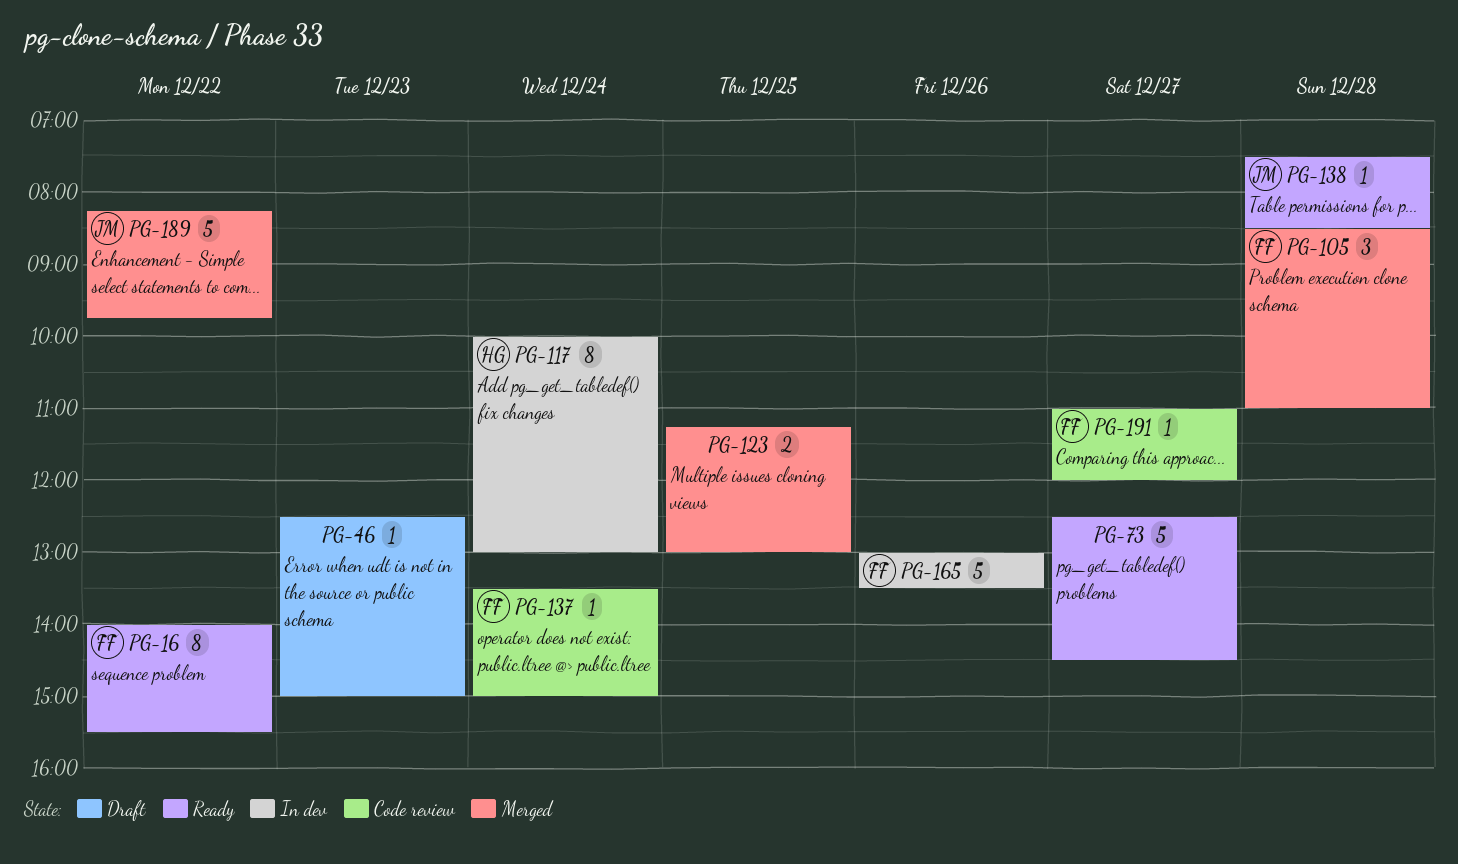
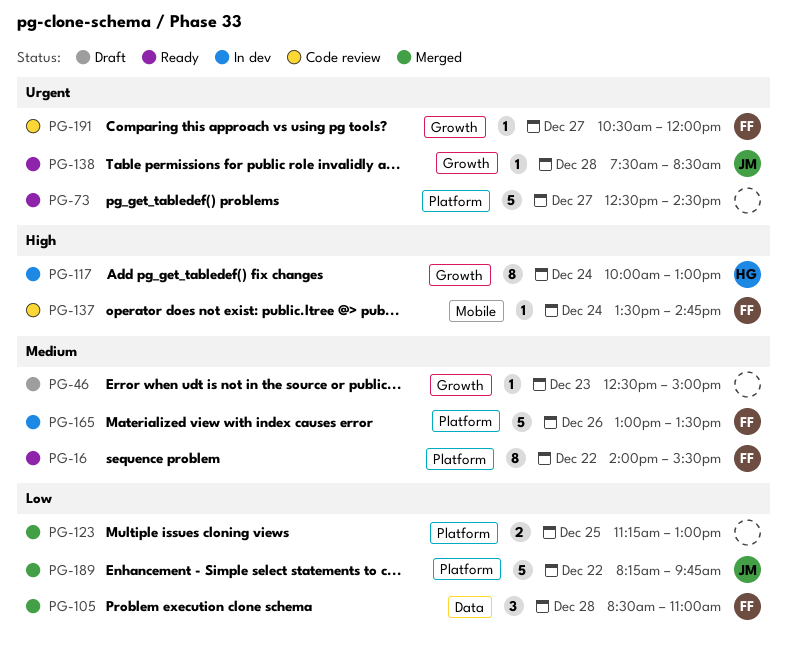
PG-137, ends: 15:00 -> 14:45
PG-191, begins: 11:00 -> 10:30

